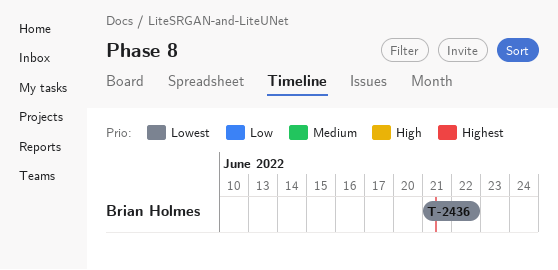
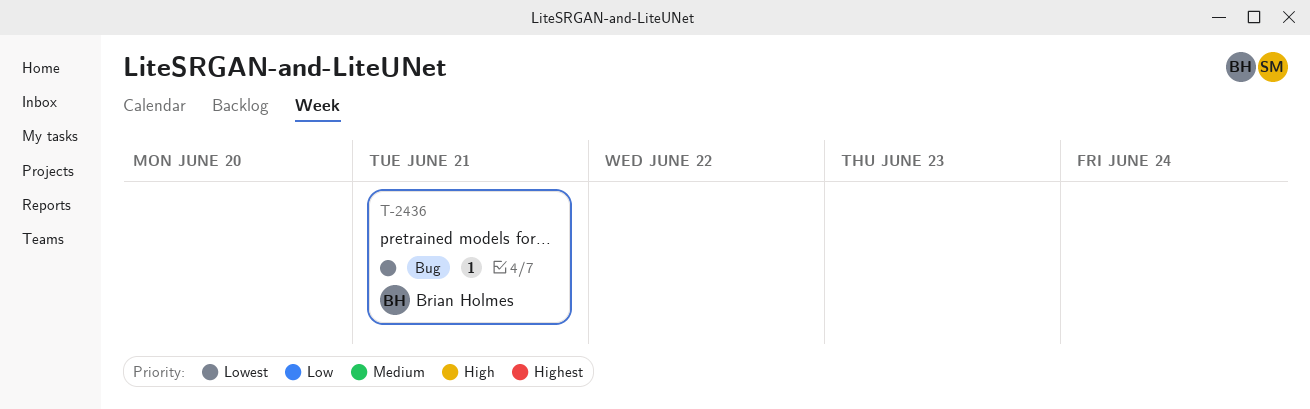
T-2436, due: Jun 22 -> Jun 21

